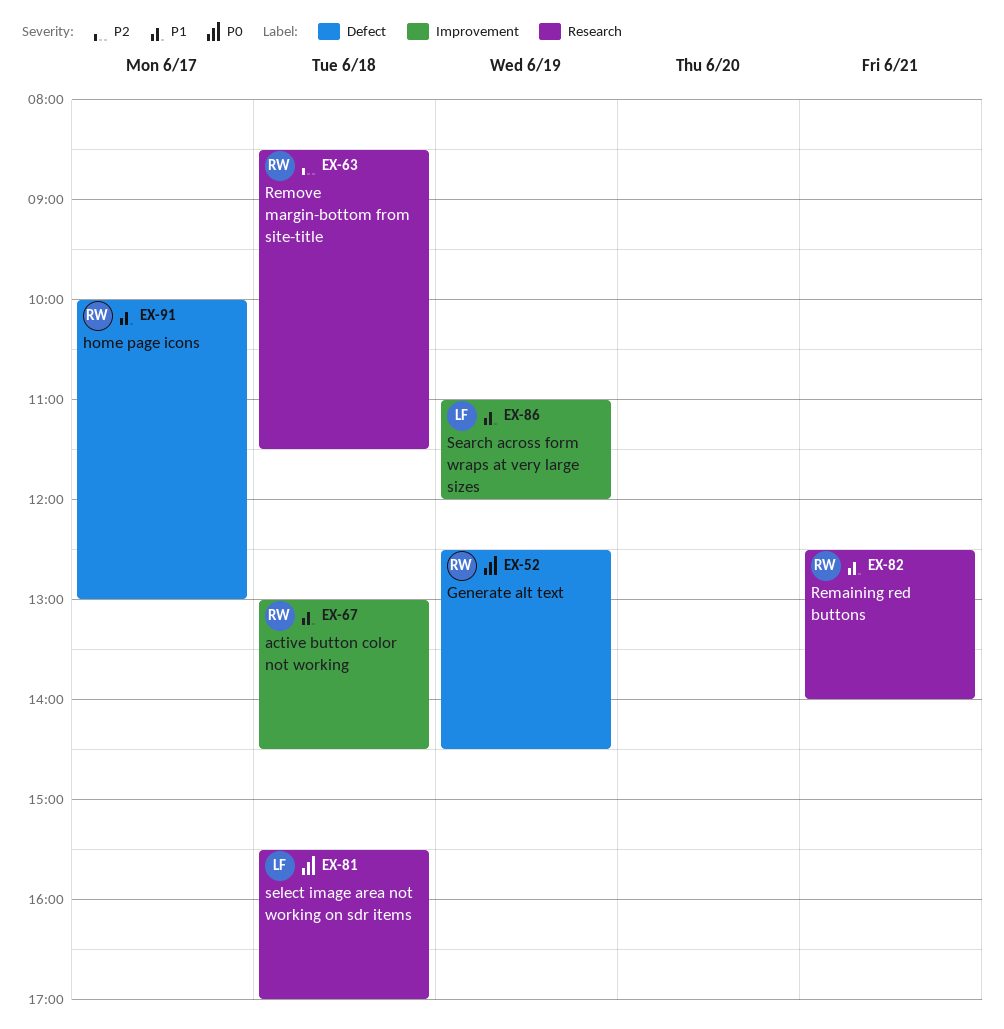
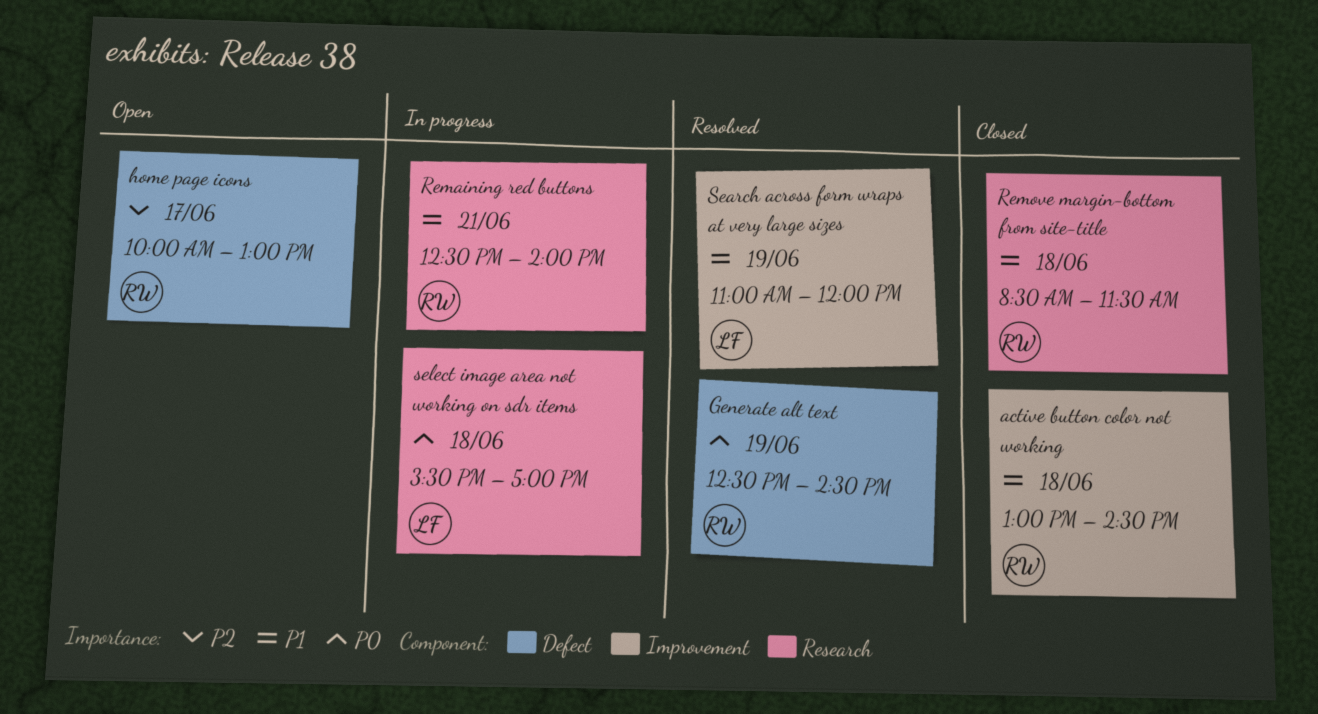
home page icons, priority: P1 -> P2
Remove margin-bottom from site-title, priority: P2 -> P1

